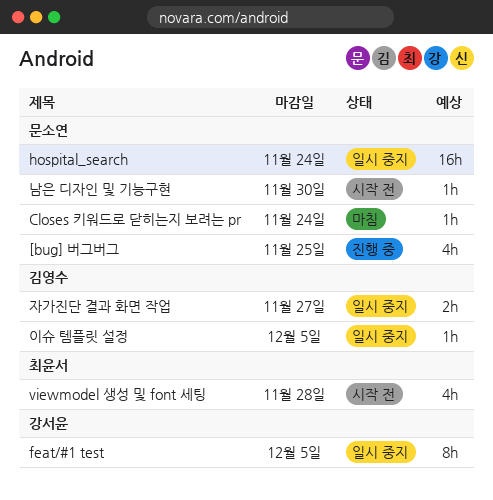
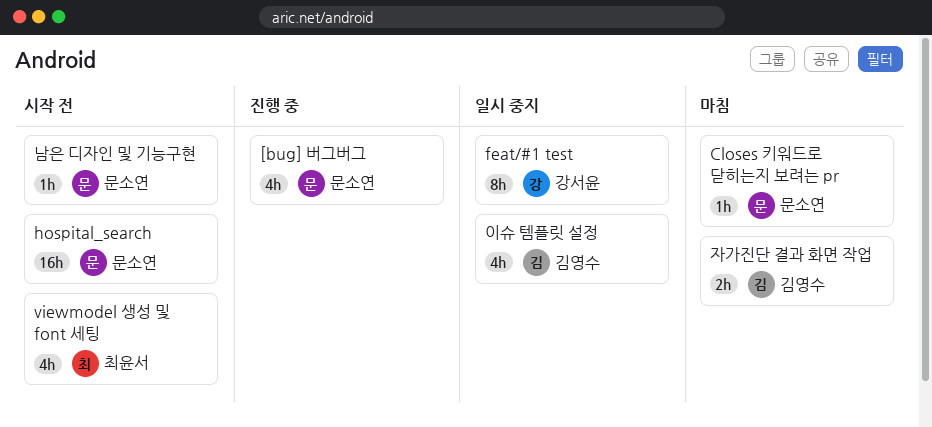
hospital_search, status: 일시 중지 -> 시작 전
이슈 템플릿 설정, estimate: 1h -> 4h
자가진단 결과 화면 작업, status: 일시 중지 -> 마침

